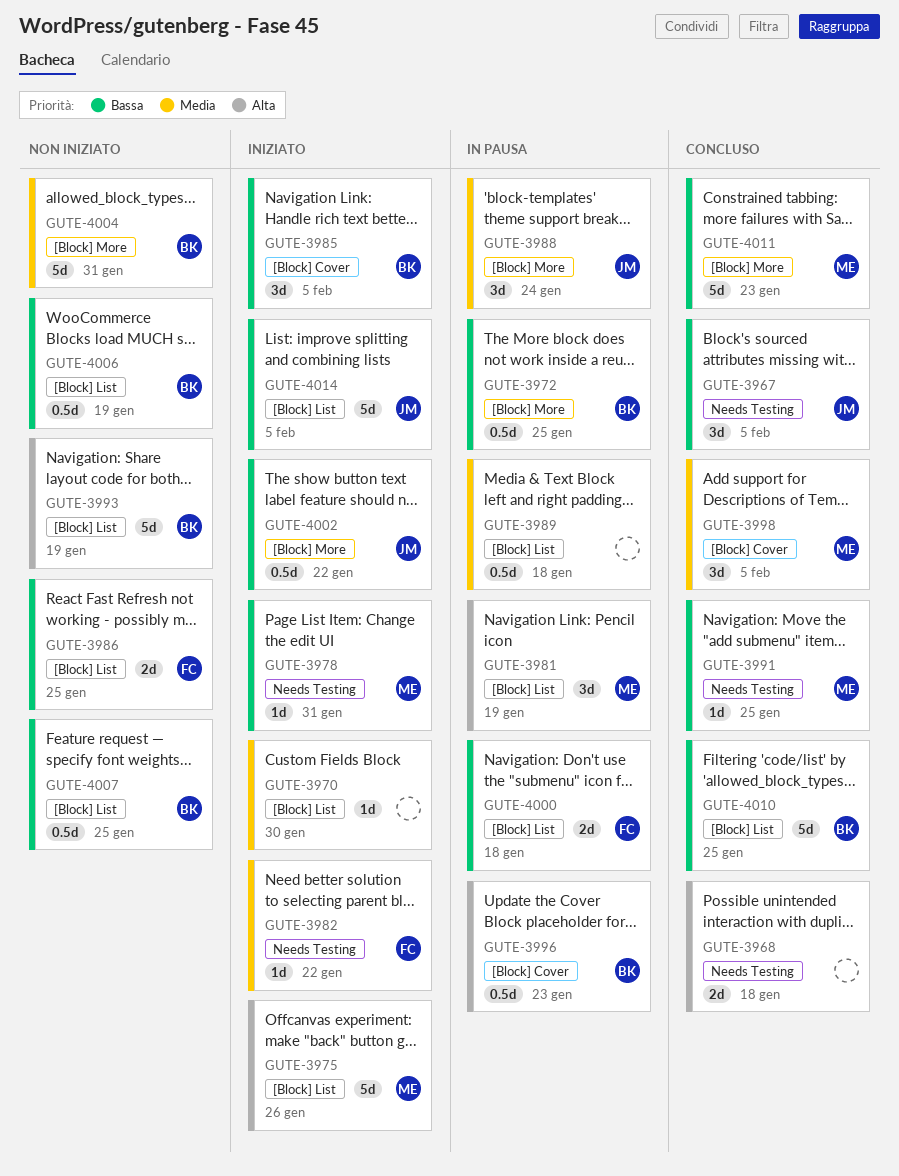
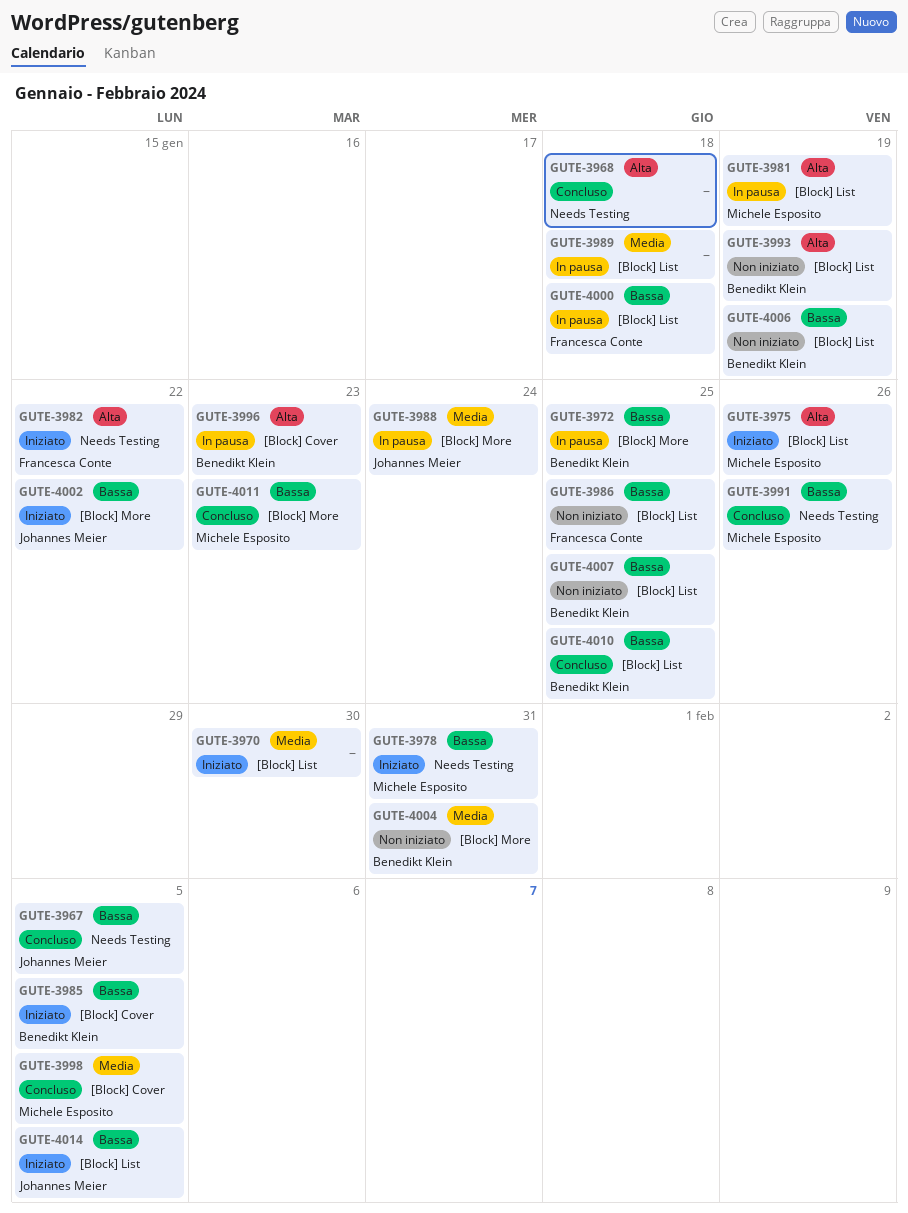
GUTE-3982, priority: Media -> Alta
GUTE-3991, due: Jan 25 -> Jan 26

